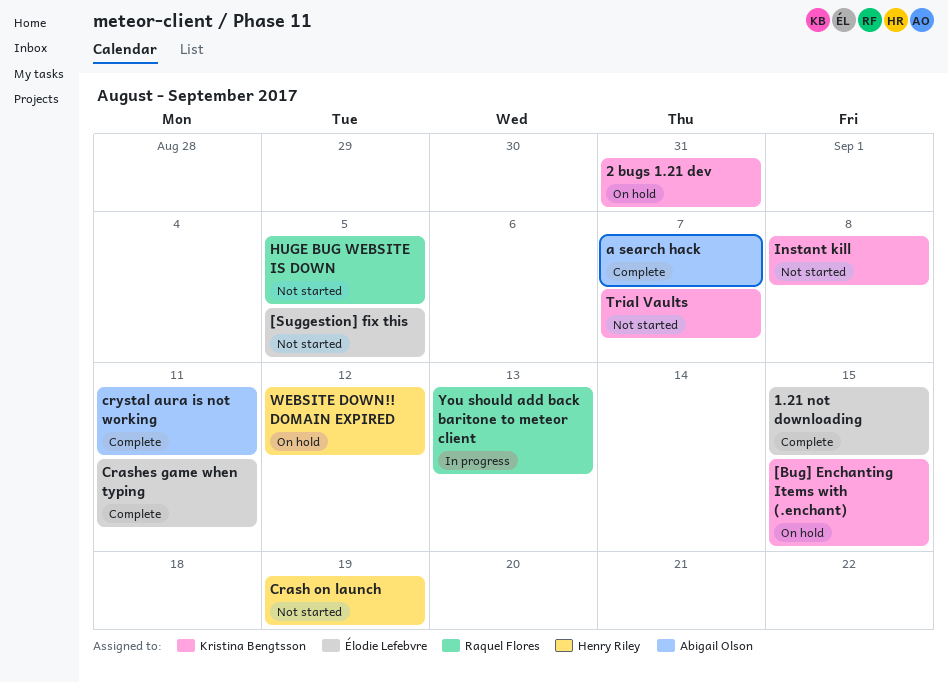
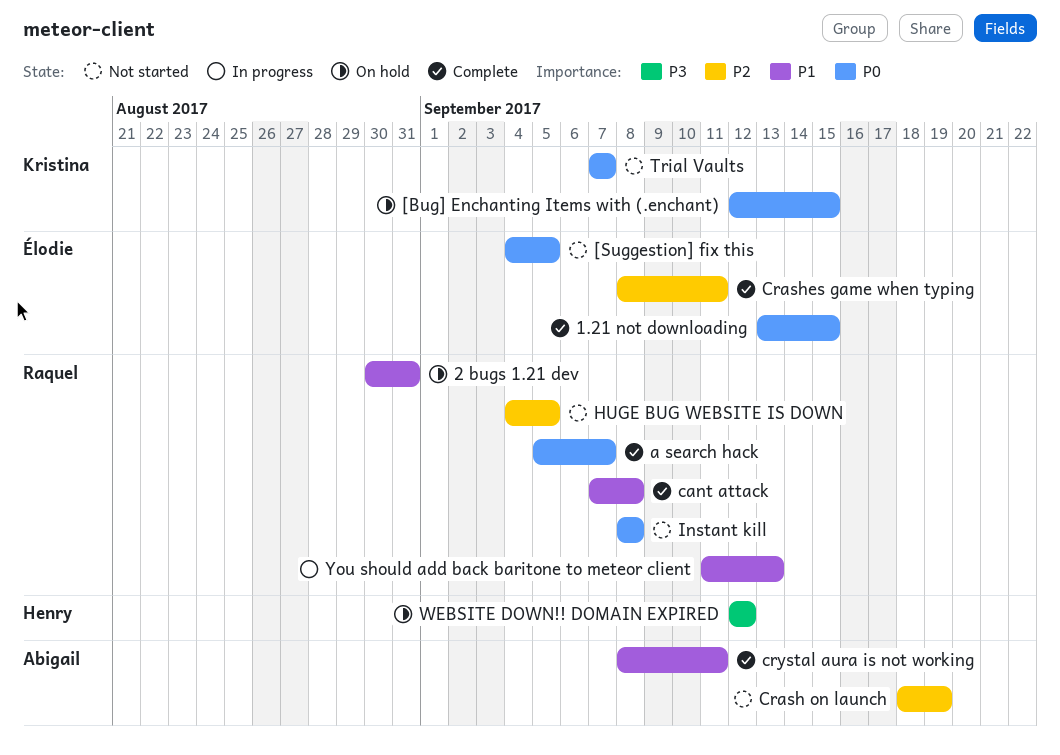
2 bugs 1.21 dev, owner: Kristina Bengtsson -> Raquel Flores
a search hack, owner: Abigail Olson -> Raquel Flores
cant attack: none -> present
Crash on launch, owner: Henry Riley -> Abigail Olson
Instant kill, owner: Kristina Bengtsson -> Raquel Flores

